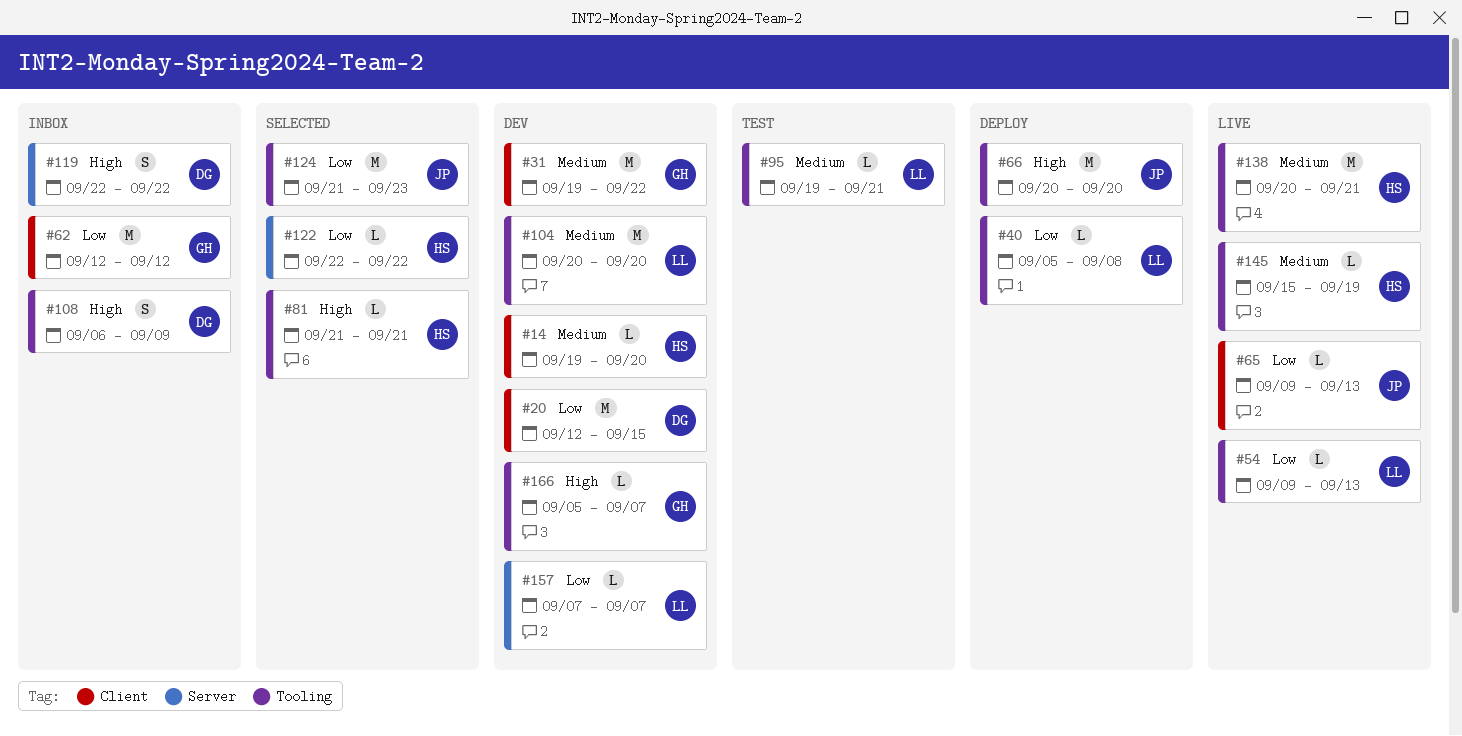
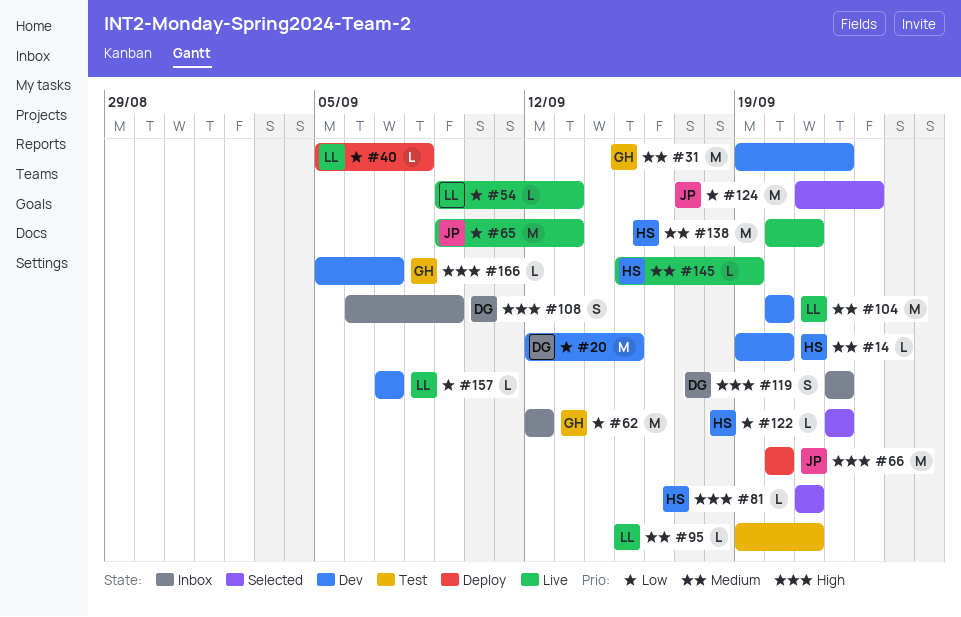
#65, estimate: L -> M

